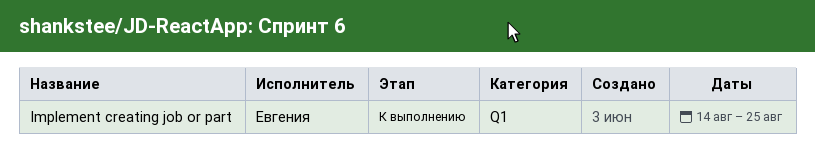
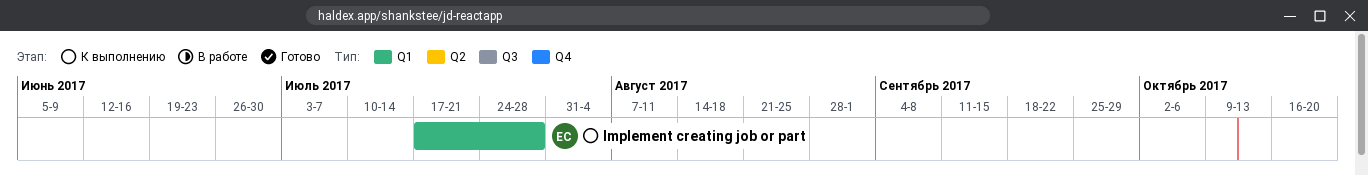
Implement creating job or part, start: Aug 14 -> Jul 17
Implement creating job or part, due: Aug 25 -> Jul 28

